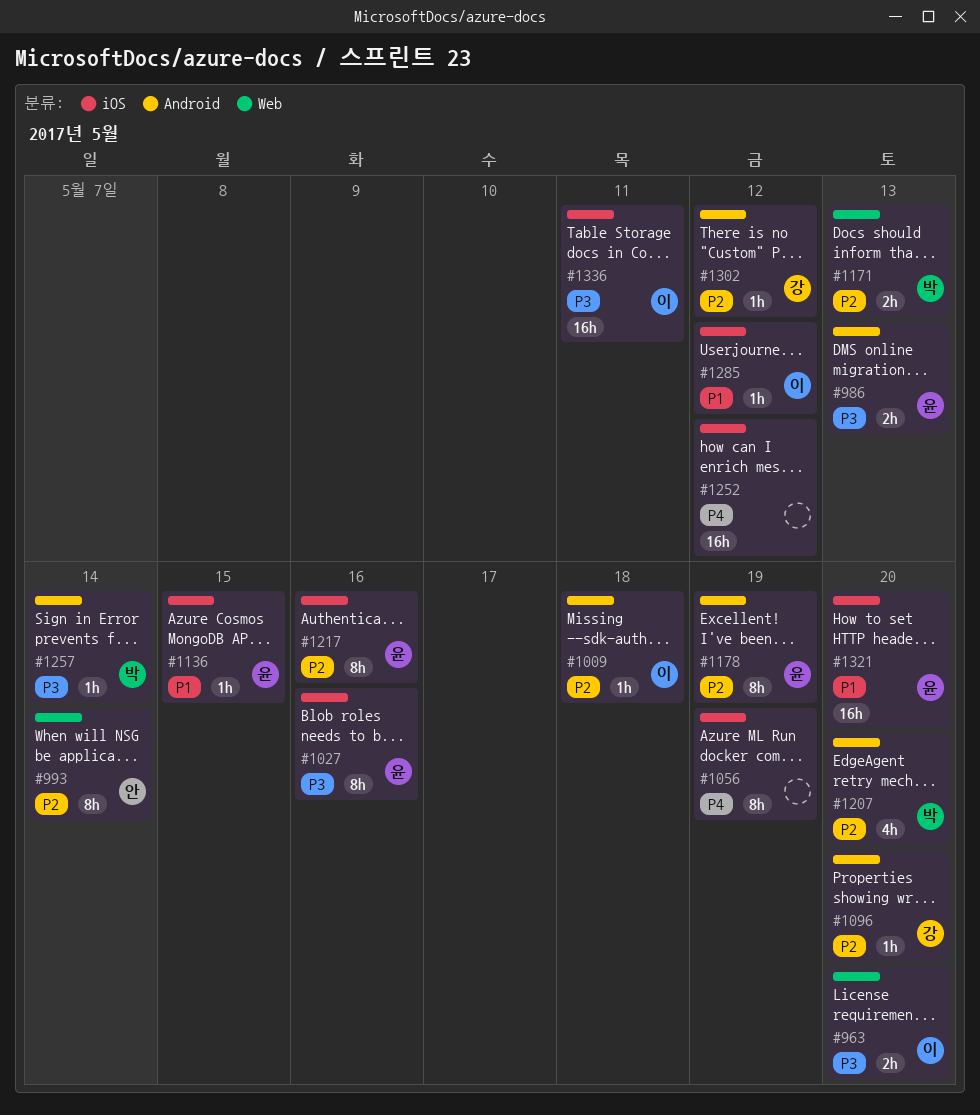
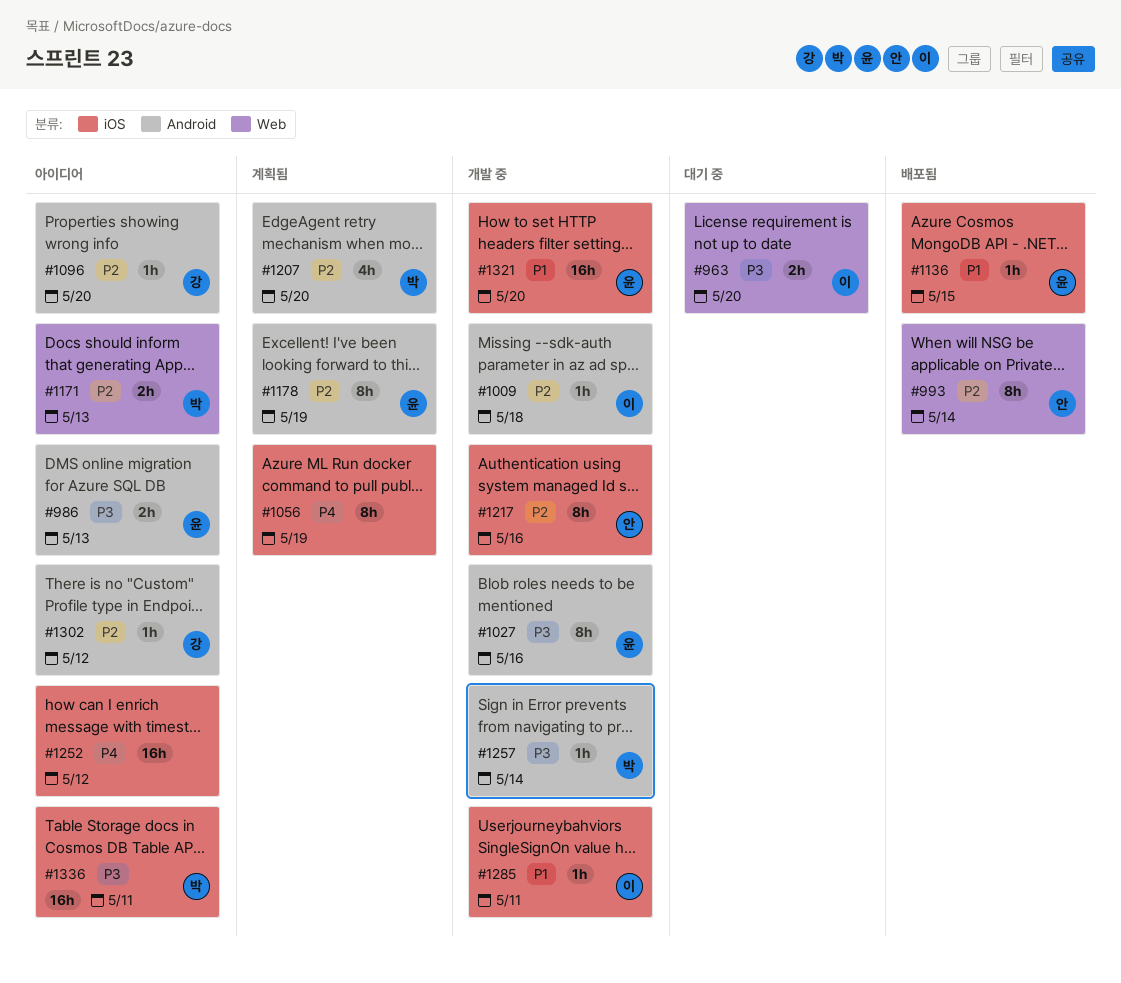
#1027, label: iOS -> Android
#1217, owner: 윤 -> 안
#1285, due: May 12 -> May 11
#1336, owner: 이 -> 박

